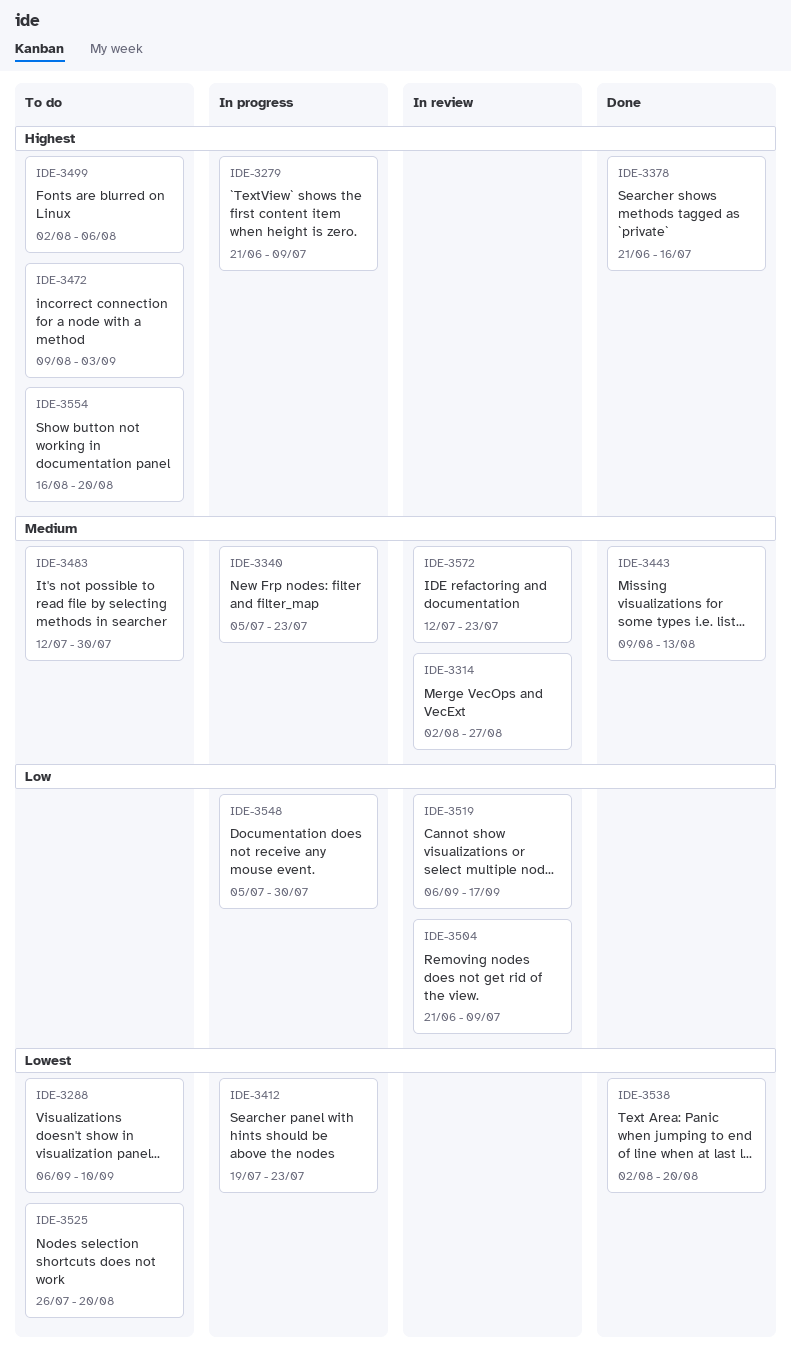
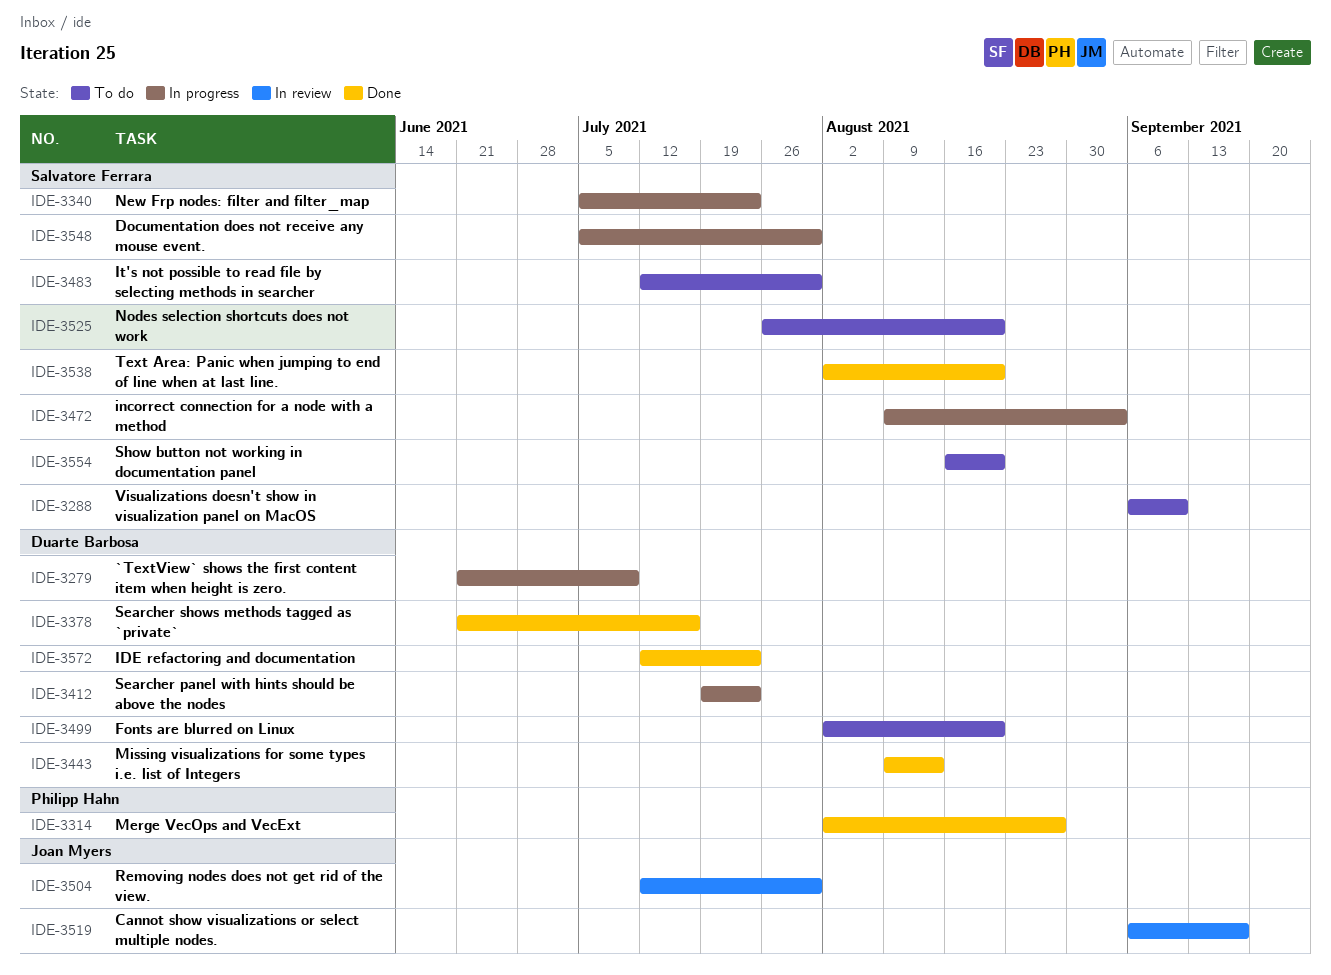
IDE-3314, status: In review -> Done
IDE-3472, status: To do -> In progress
IDE-3499, due: Aug 6 -> Aug 20
IDE-3504, start: Jun 21 -> Jul 12
IDE-3504, due: Jul 9 -> Jul 30
IDE-3572, status: In review -> Done

